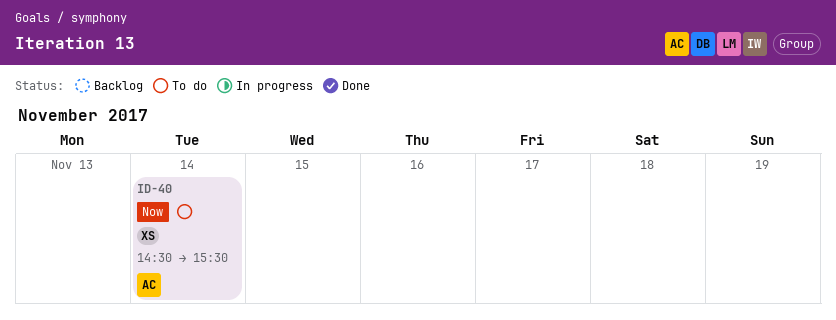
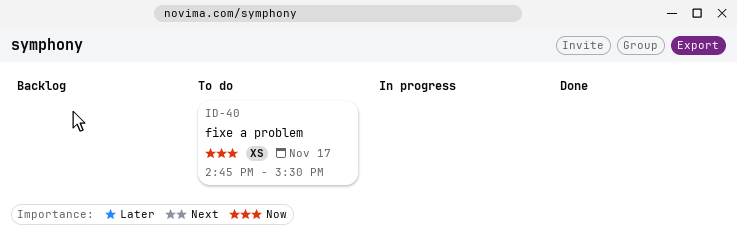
ID-40, day: Nov 14 -> Nov 17
ID-40, begins: 14:30 -> 14:45

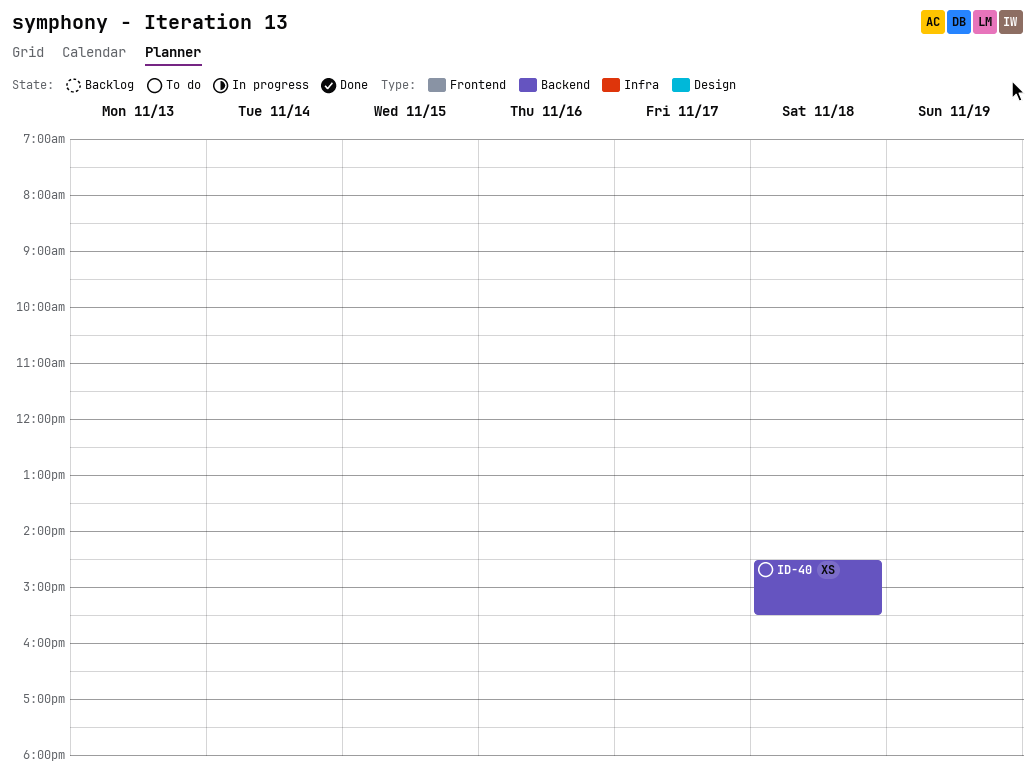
ID-40, day: Nov 17 -> Nov 18
ID-40, begins: 14:45 -> 14:30

